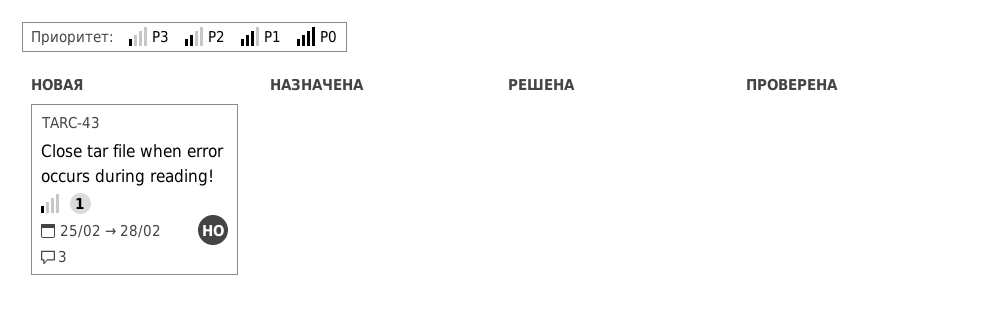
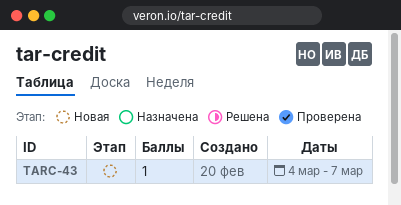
TARC-43, start: Feb 25 -> Mar 4
TARC-43, due: Feb 28 -> Mar 7

